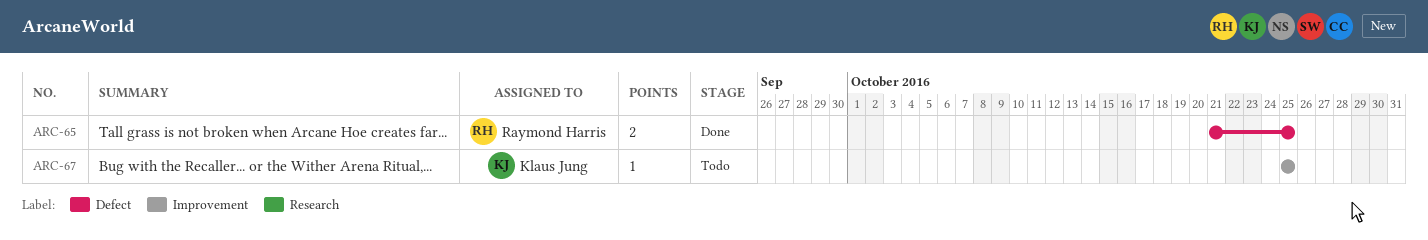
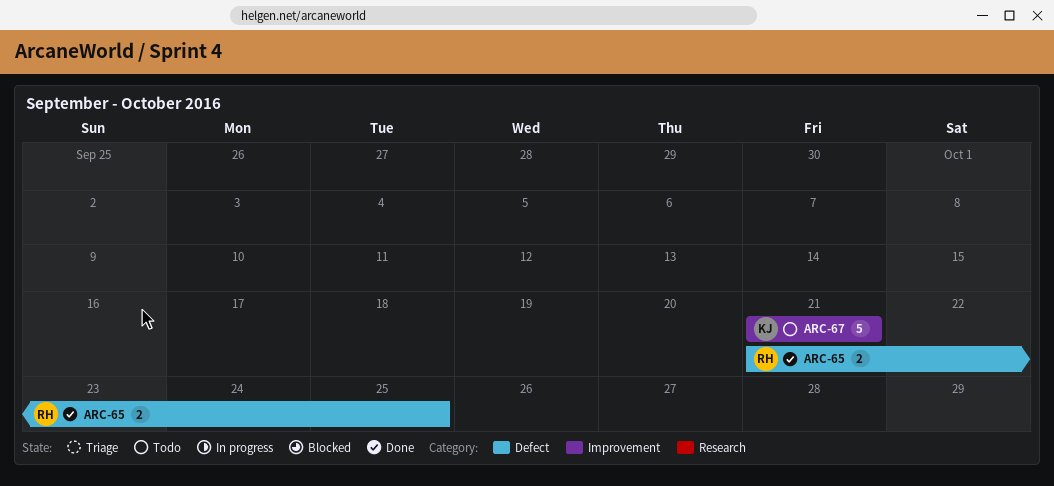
ARC-67, estimate: 1 -> 5
ARC-67, start: Oct 25 -> Oct 21
ARC-67, due: Oct 25 -> Oct 21

